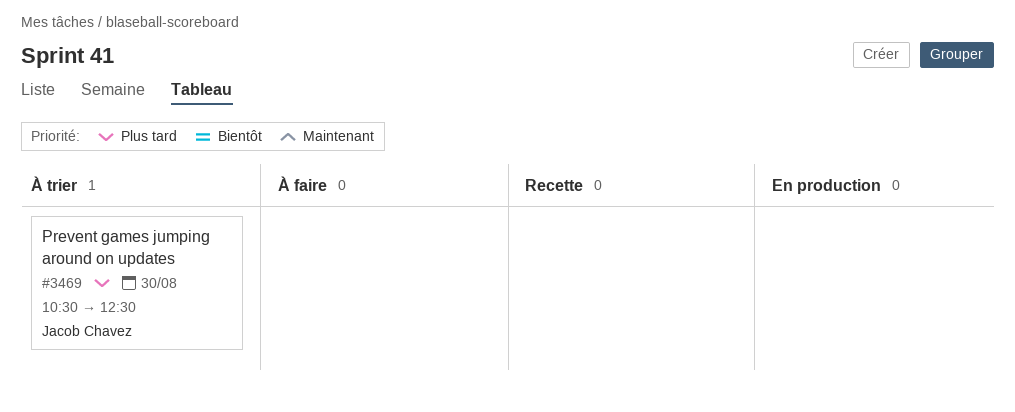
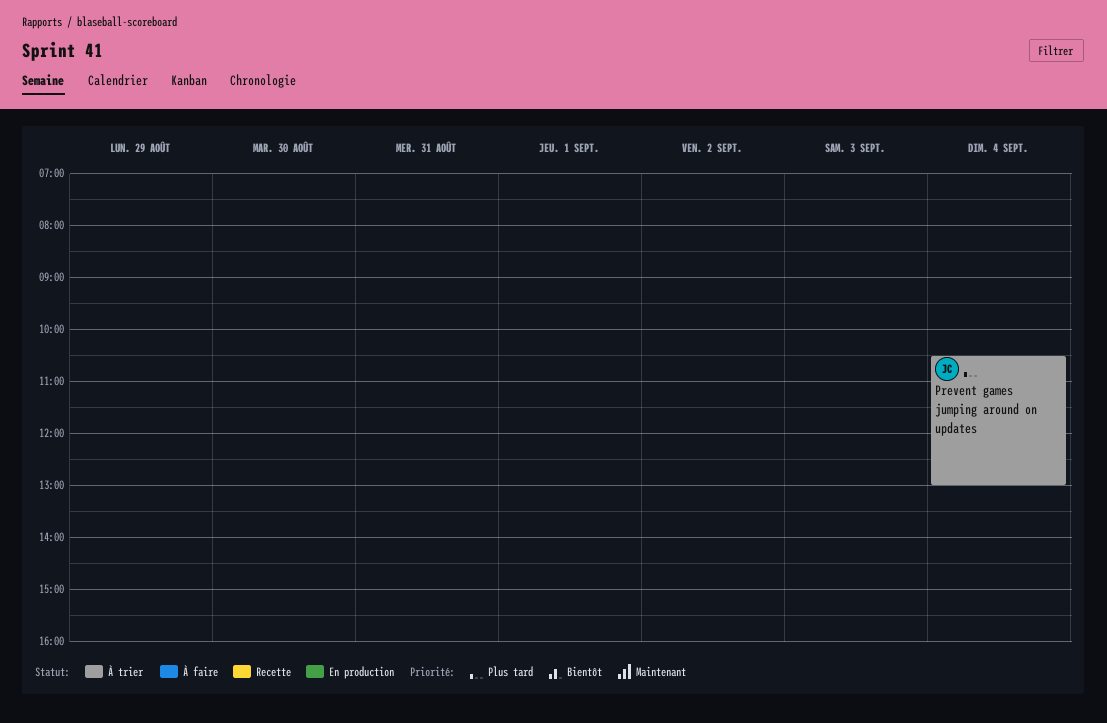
Prevent games jumping around on updates, day: Aug 30 -> Sep 4
Prevent games jumping around on updates, ends: 12:30 -> 13:00

